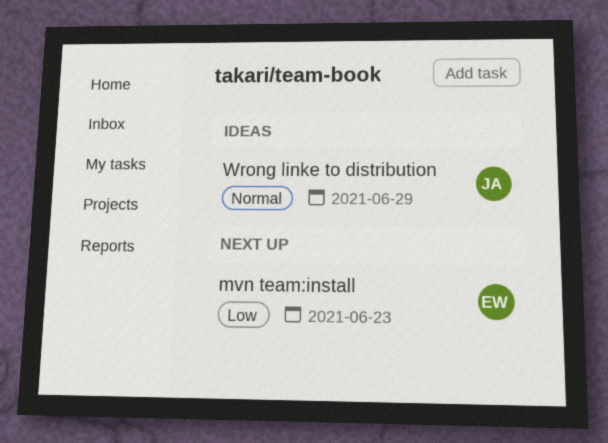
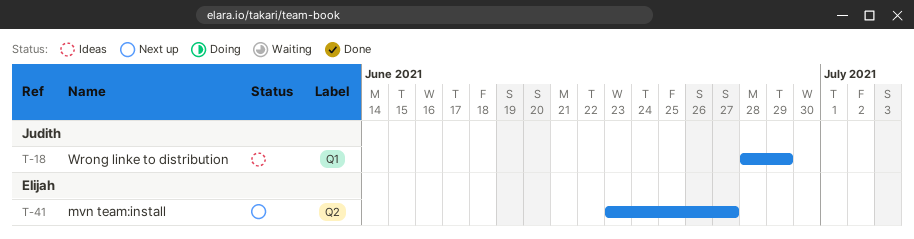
mvn team:install, due: Jun 23 -> Jun 27

